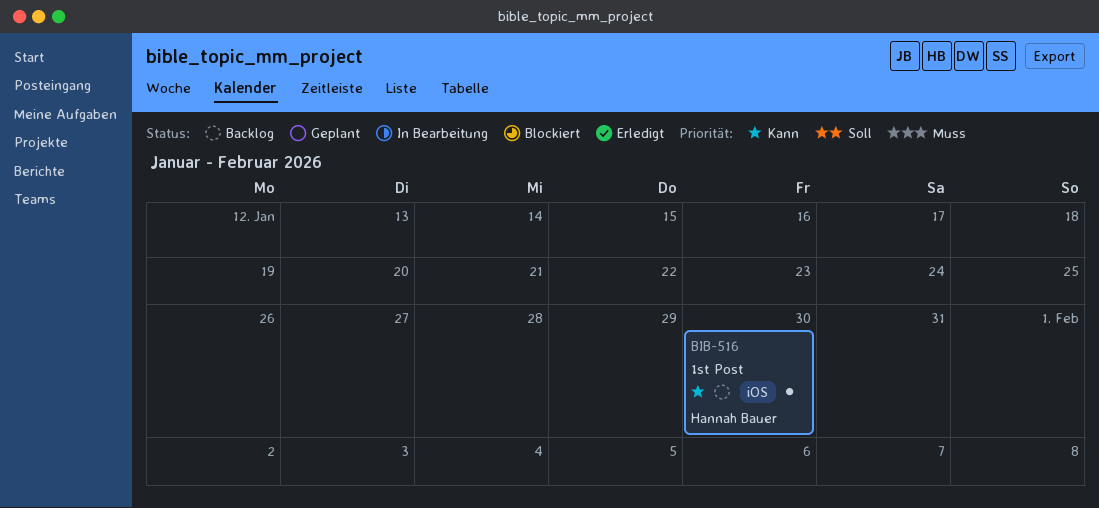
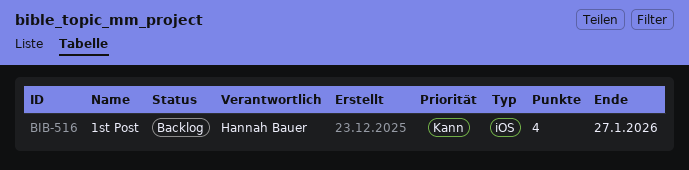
BIB-516, estimate: 1 -> 4
BIB-516, due: Jan 30 -> Jan 27

